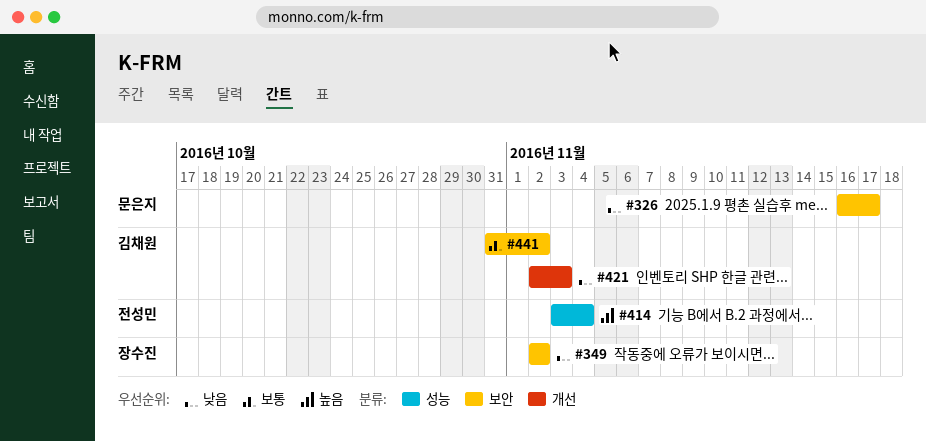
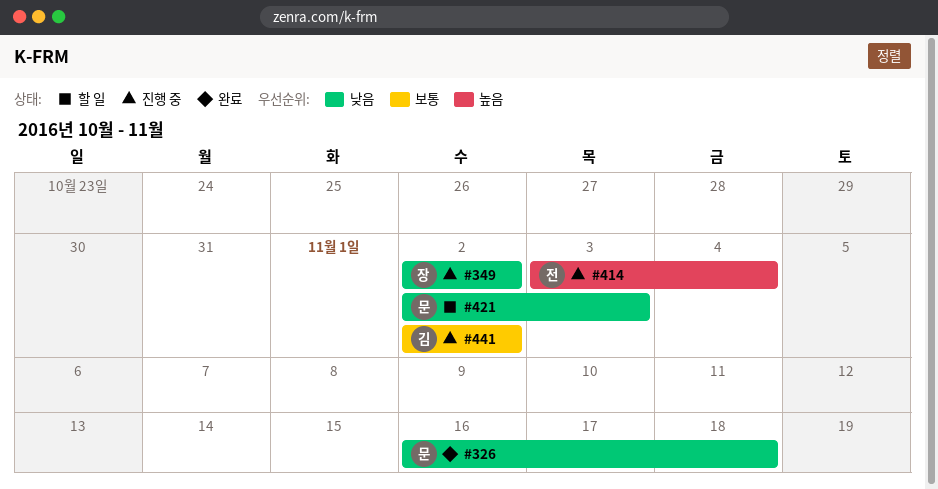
#326, due: Nov 17 -> Nov 18
#421, owner: 김채원 -> 문은지
#441, start: Oct 31 -> Nov 2

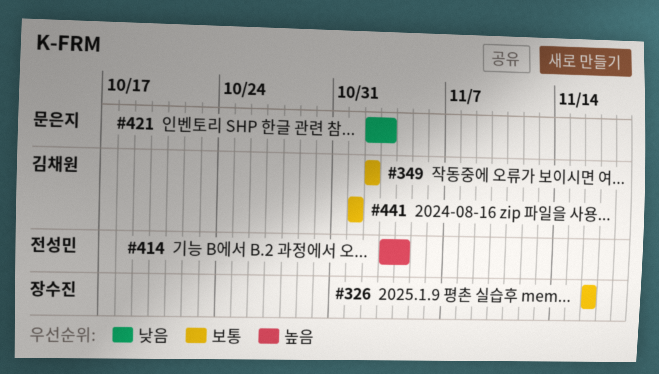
#326, owner: 문은지 -> 장수진
#326, priority: 낮음 -> 보통
#326, due: Nov 18 -> Nov 16
#349, owner: 장수진 -> 김채원
#349, priority: 낮음 -> 보통
#441, start: Nov 2 -> Nov 1
#441, due: Nov 2 -> Nov 1

